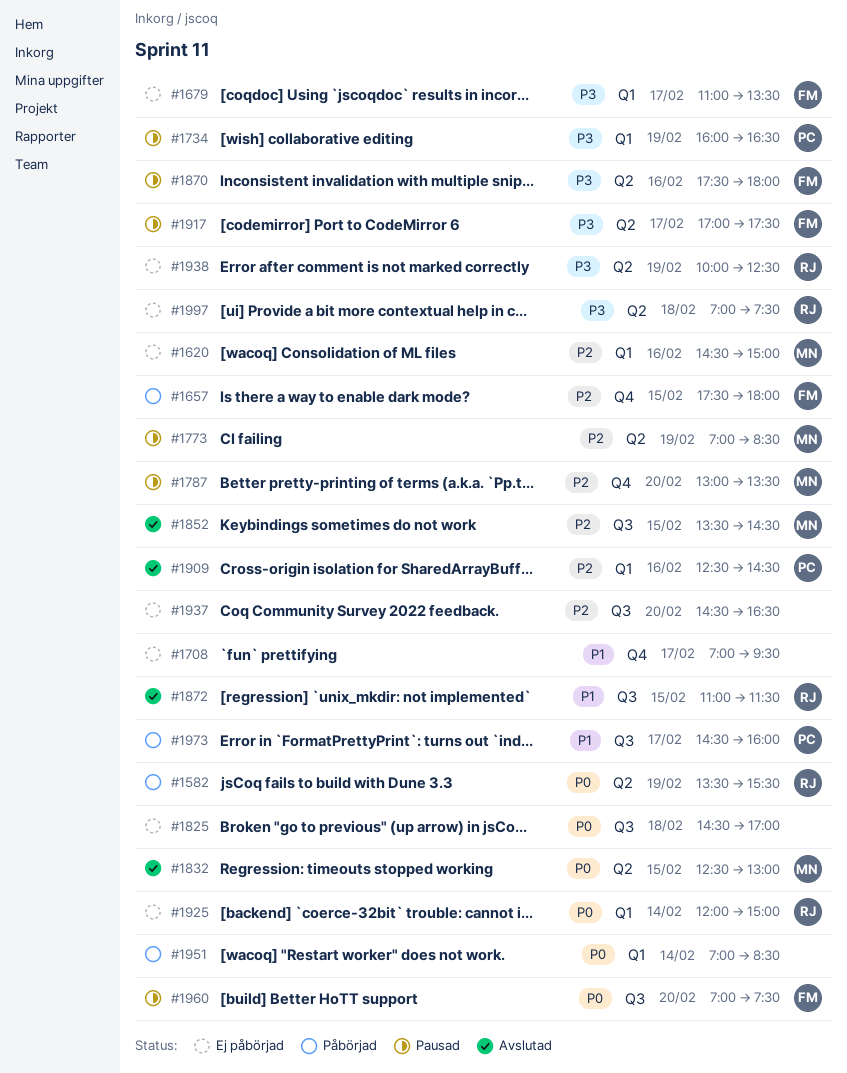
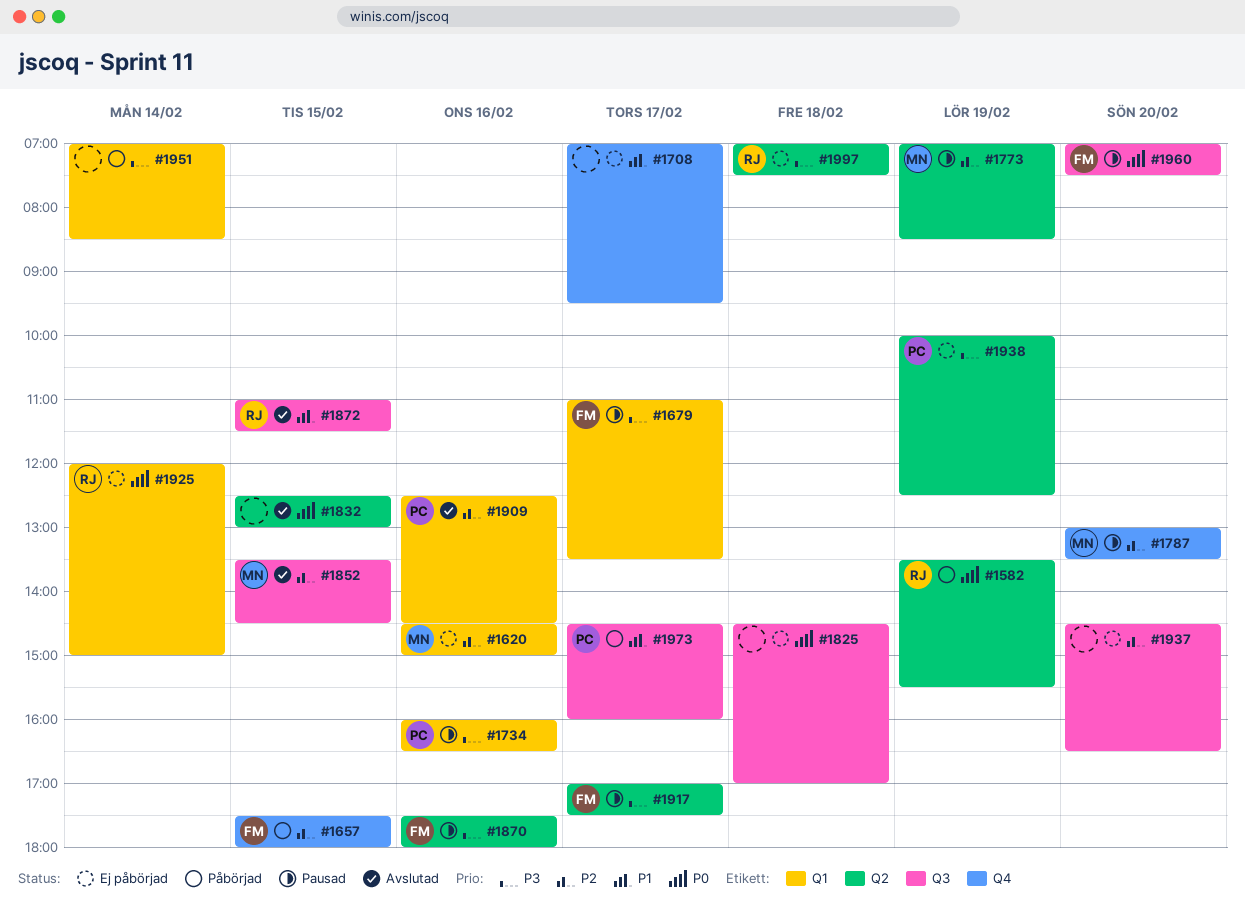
#1679, status: Ej påbörjad -> Pausad
#1734, day: Feb 19 -> Feb 16
#1832, owner: MN -> none
#1938, owner: RJ -> PC
#1951, priority: P0 -> P3

